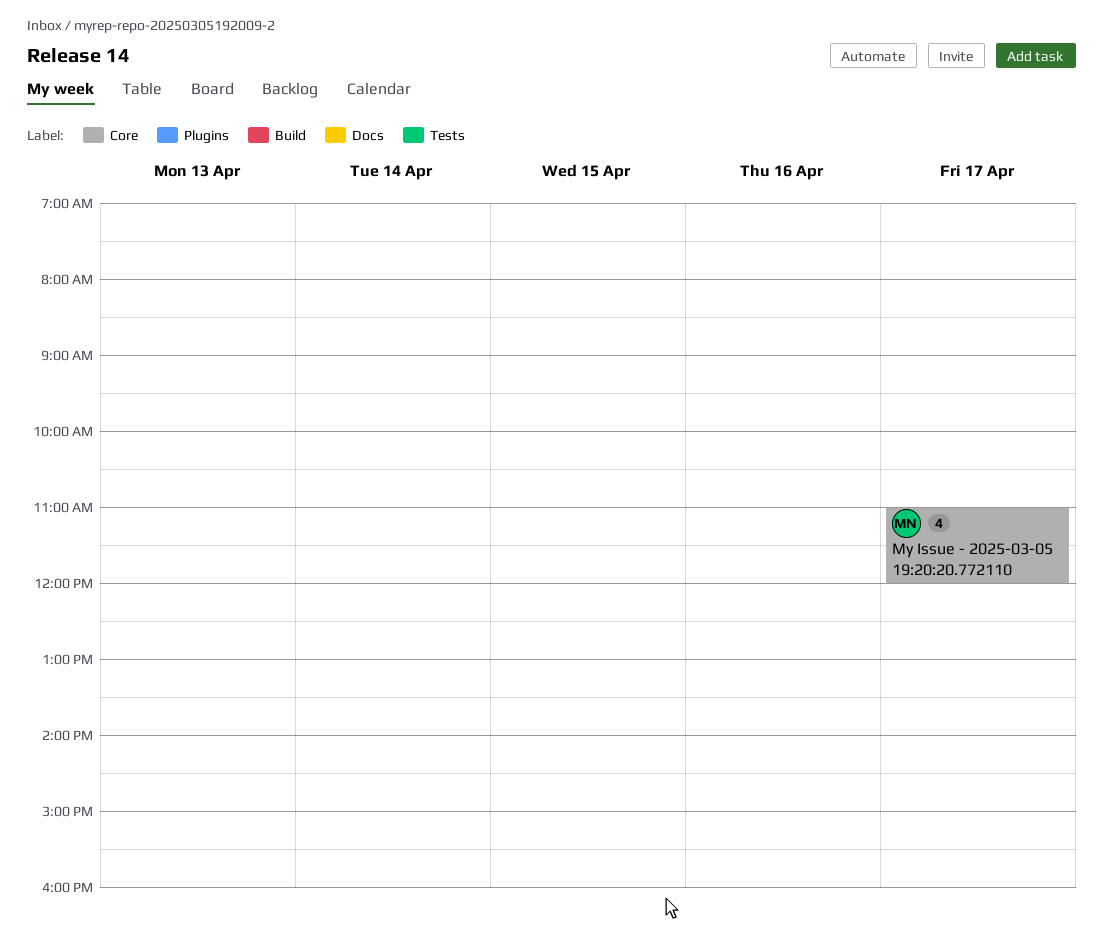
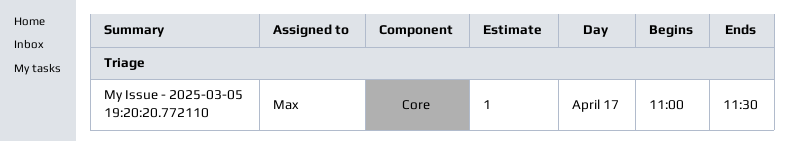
My Issue - 2025-03-05 19:20:20.772110, estimate: 4 -> 1
My Issue - 2025-03-05 19:20:20.772110, ends: 12:00 -> 11:30

